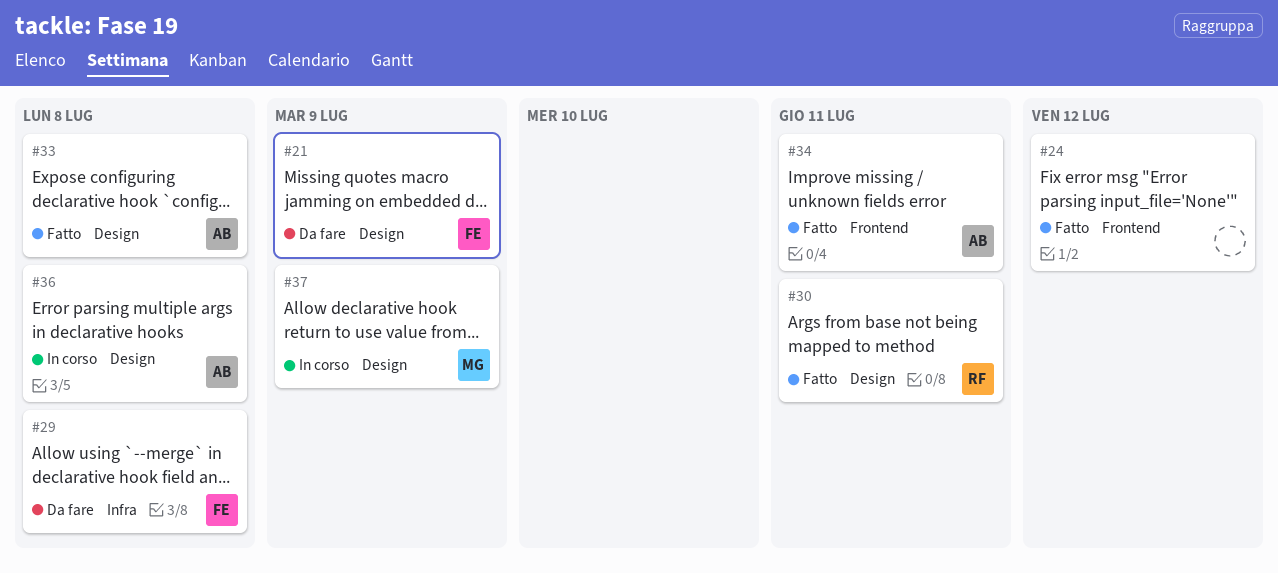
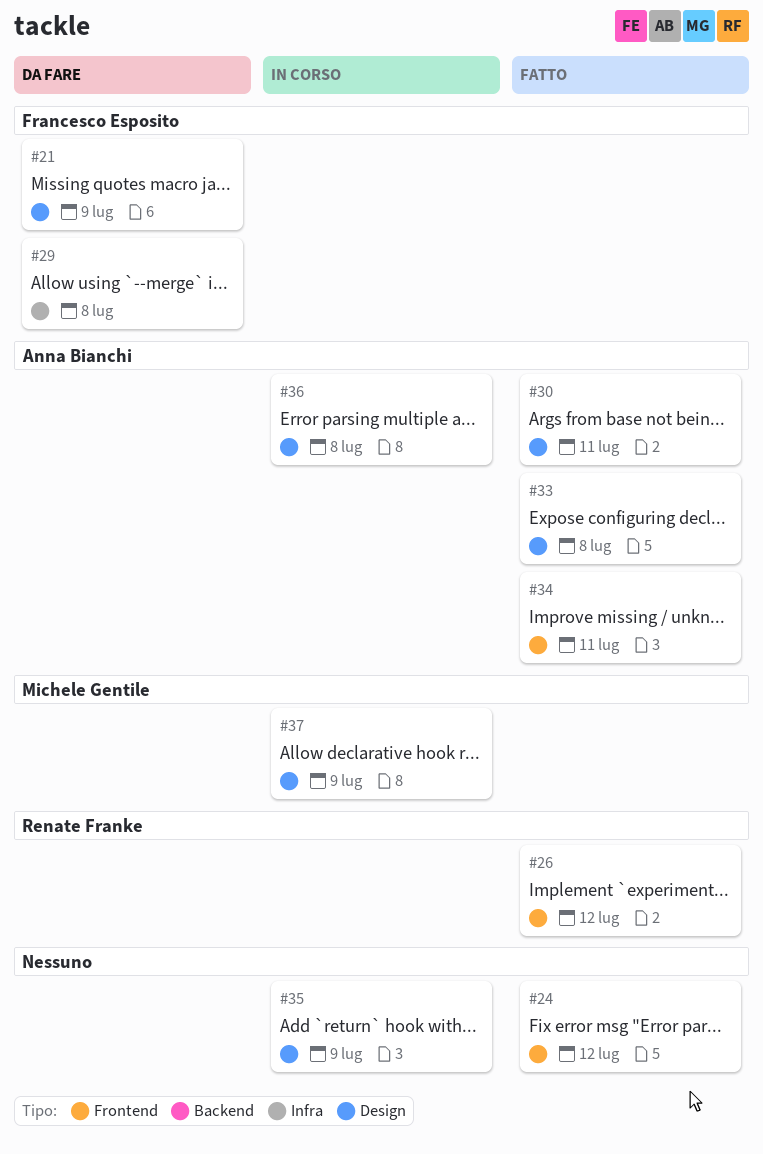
#26: none -> present
#30, owner: Renate Franke -> Anna Bianchi
#35: none -> present

